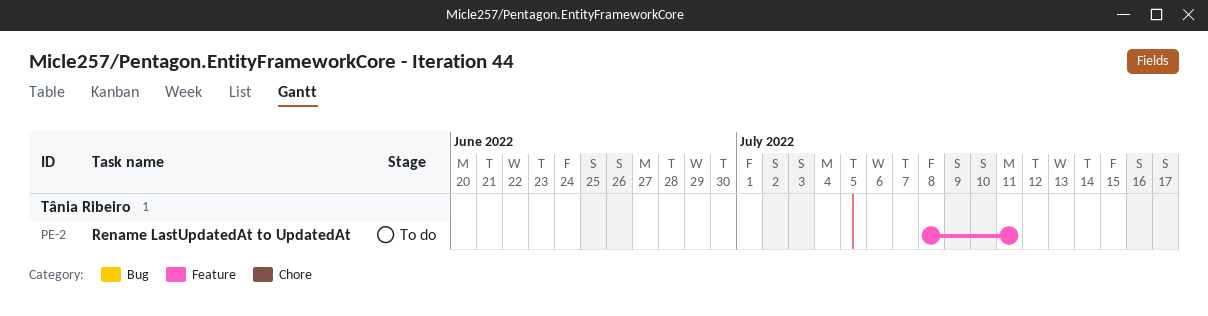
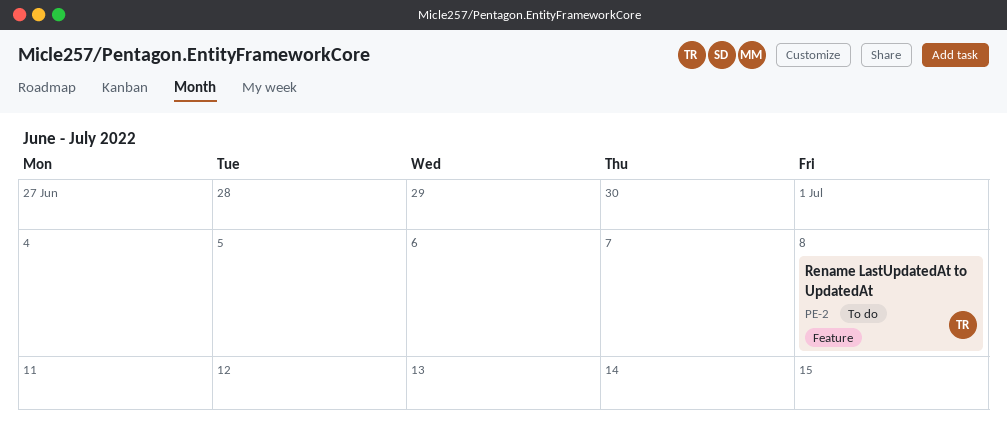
PE-2, due: Jul 11 -> Jul 8

